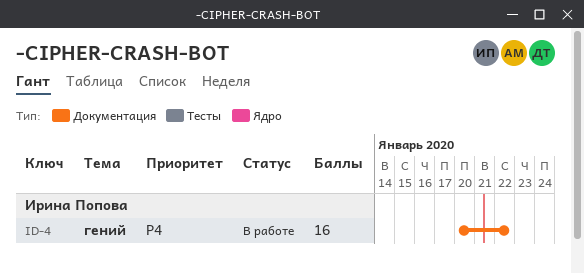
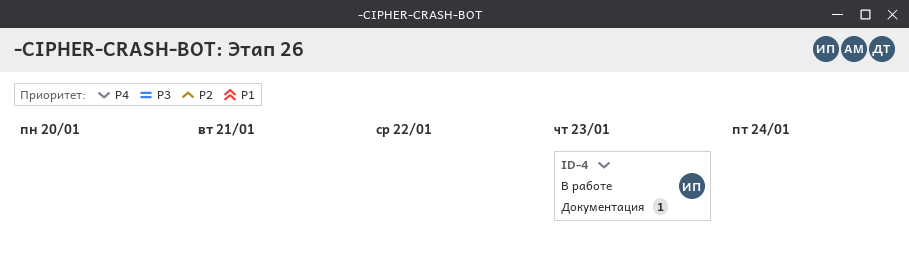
ID-4, estimate: 16 -> 1
ID-4, due: Jan 22 -> Jan 23

